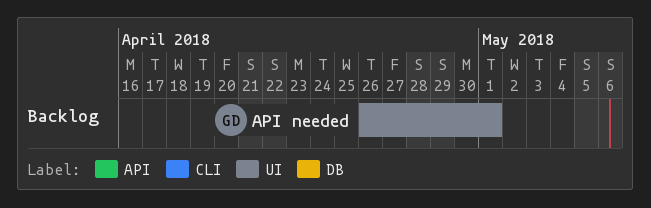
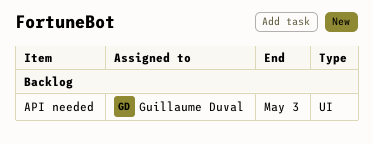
API needed, due: May 1 -> May 3

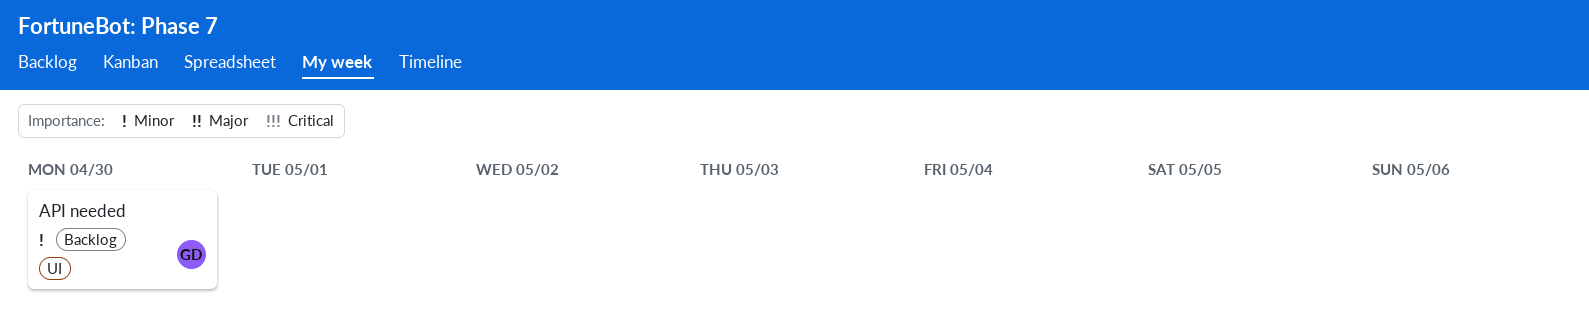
API needed, due: May 3 -> Apr 30

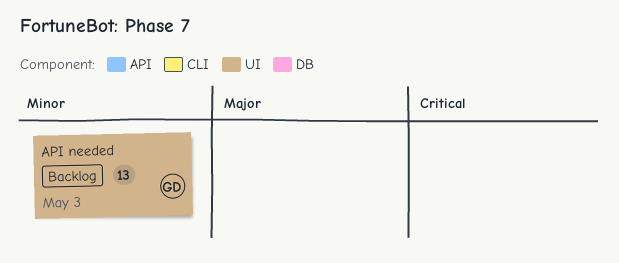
API needed, due: Apr 30 -> May 3

